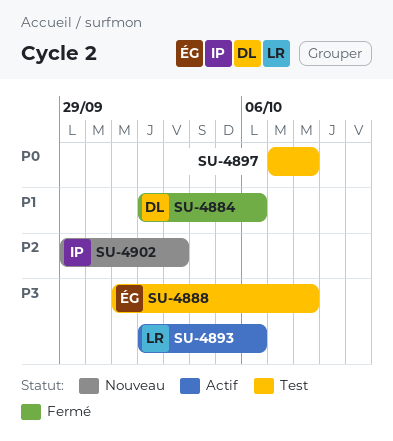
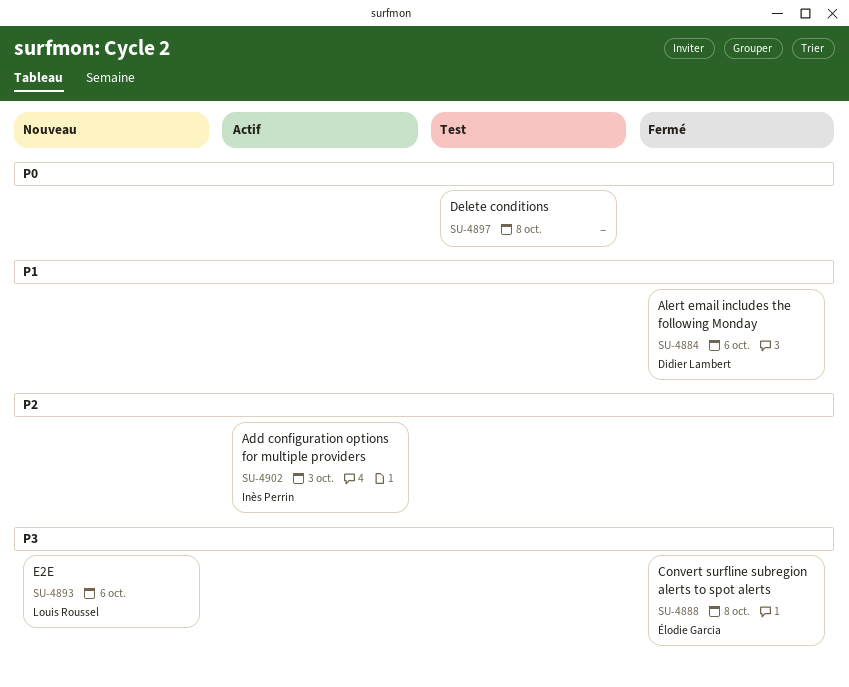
SU-4888, status: Test -> Fermé
SU-4893, status: Actif -> Nouveau
SU-4902, status: Nouveau -> Actif

